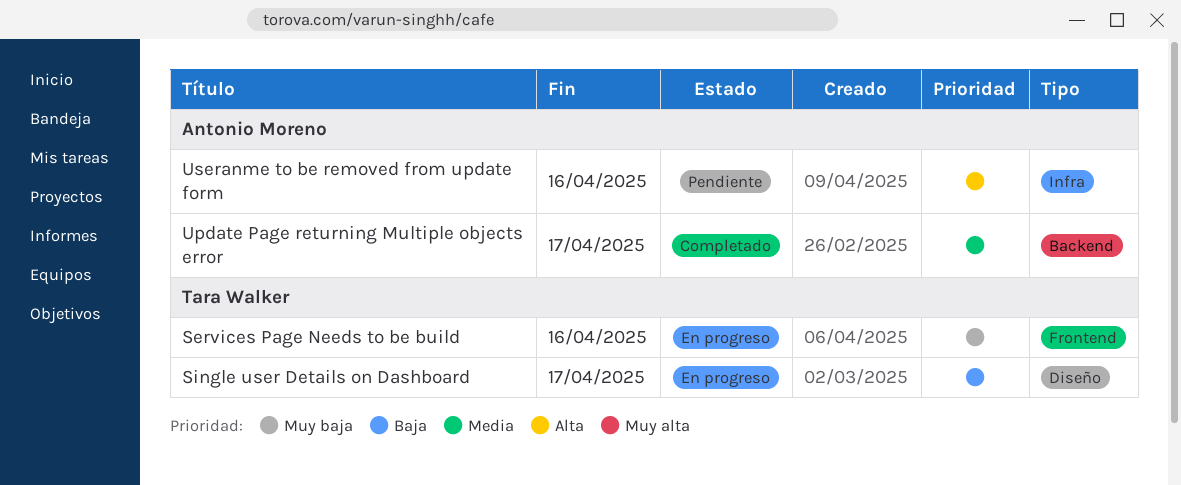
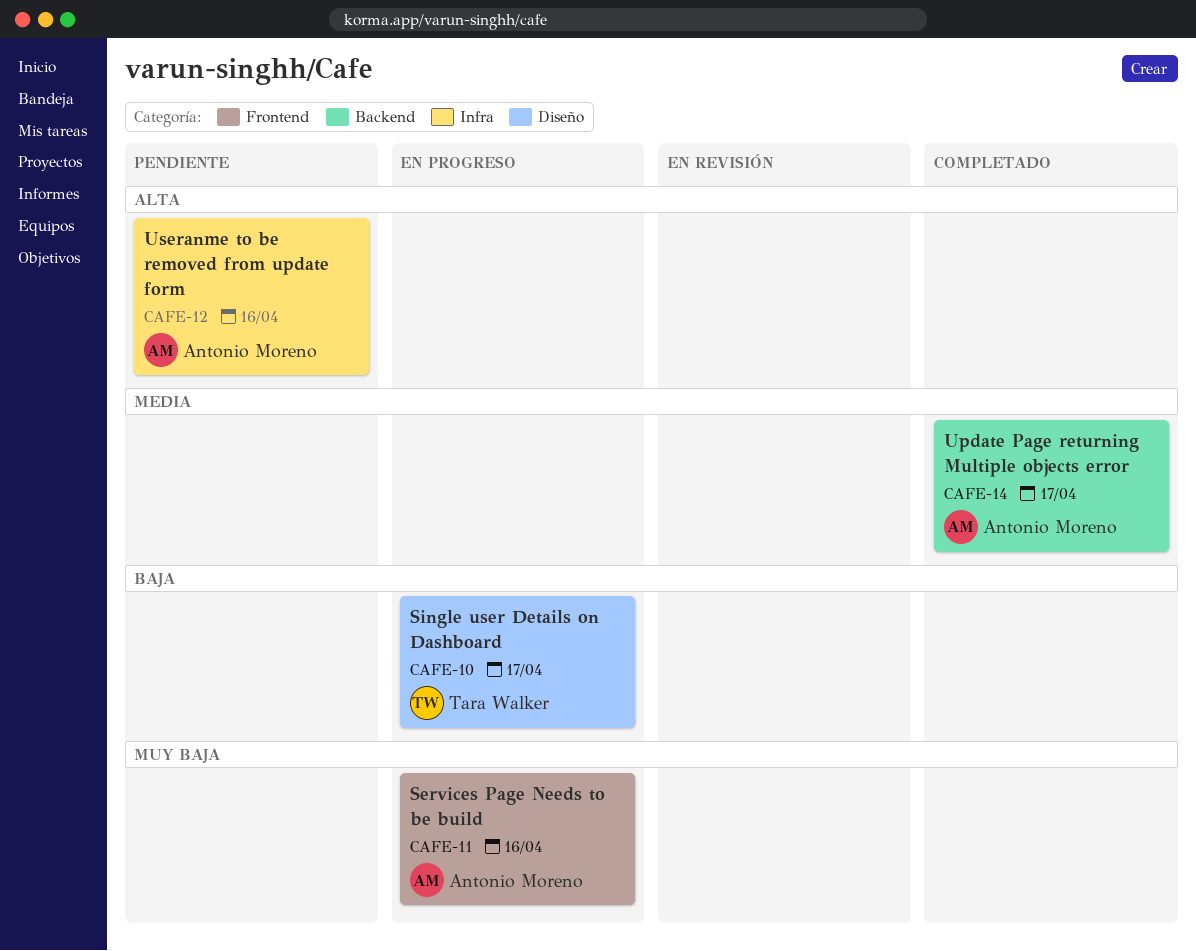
Services Page Needs to be build, owner: Tara Walker -> Antonio Moreno

